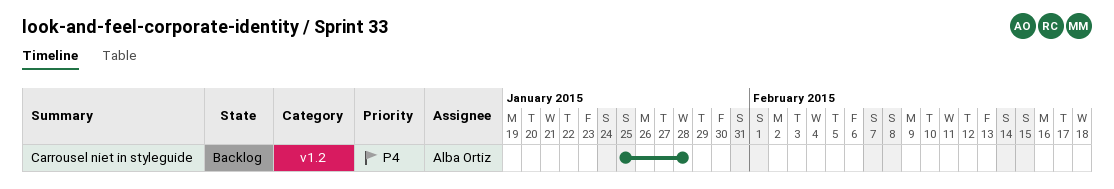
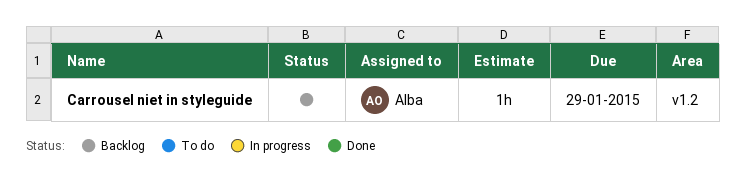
Carrousel niet in styleguide, due: Jan 28 -> Jan 29

